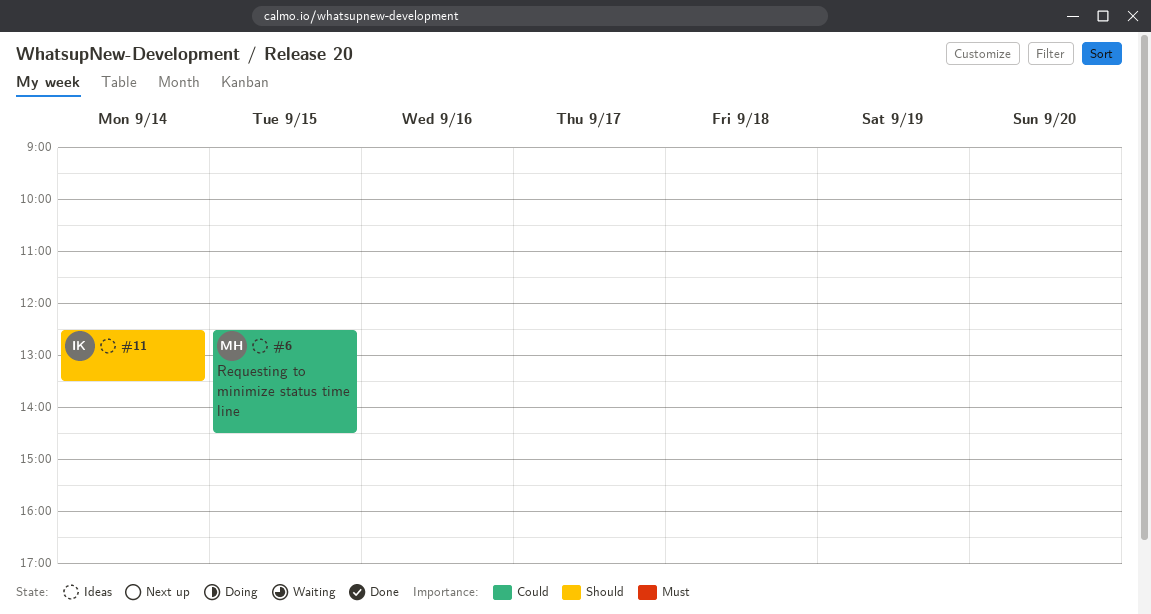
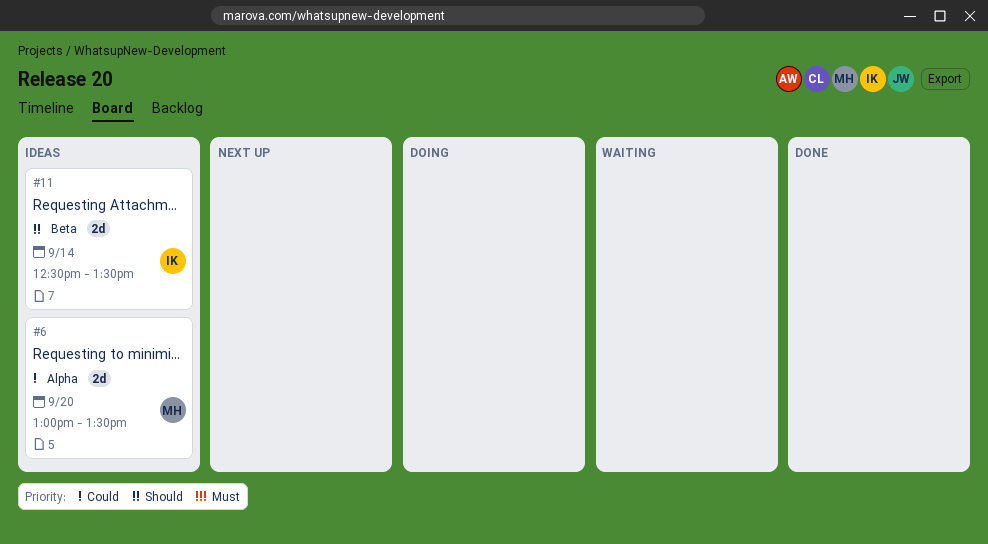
#6, day: Sep 15 -> Sep 20
#6, begins: 12:30 -> 13:00
#6, ends: 14:30 -> 13:30

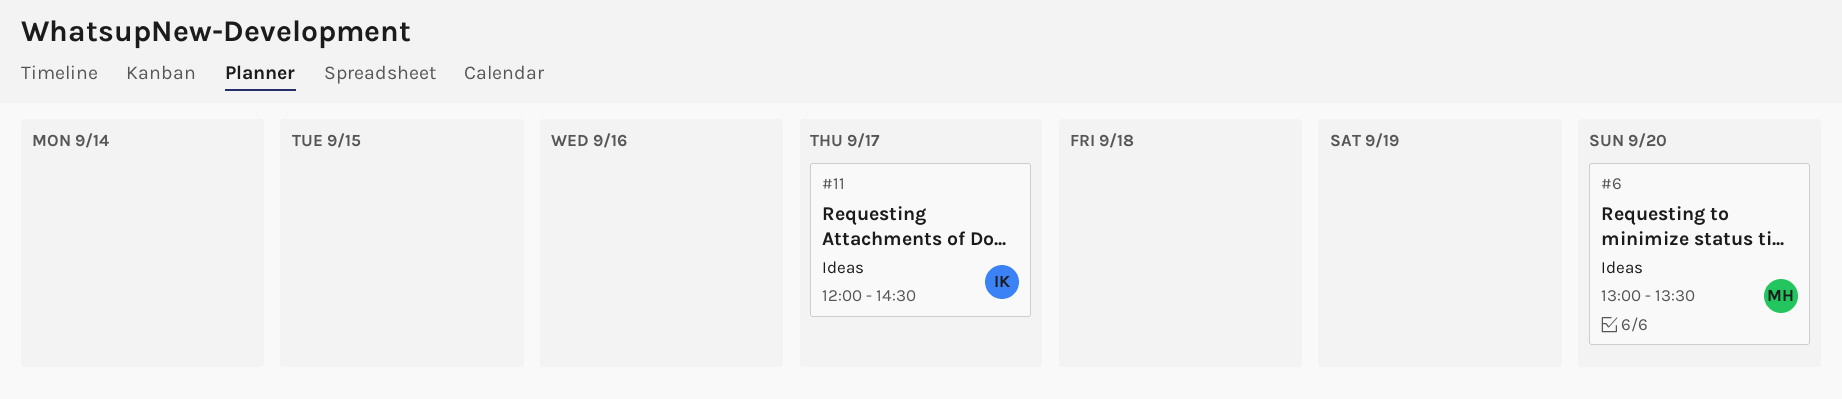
#11, day: Sep 14 -> Sep 17
#11, begins: 12:30 -> 12:00
#11, ends: 13:30 -> 14:30

